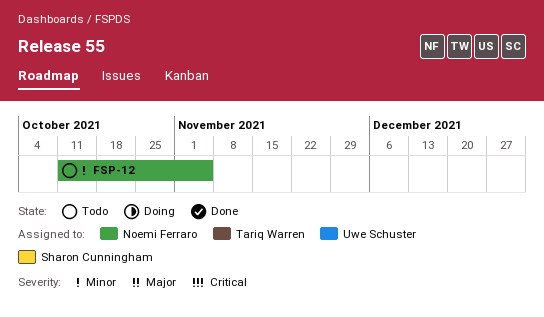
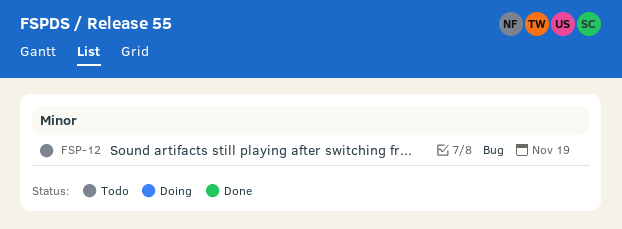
FSP-12, due: Nov 5 -> Nov 19

